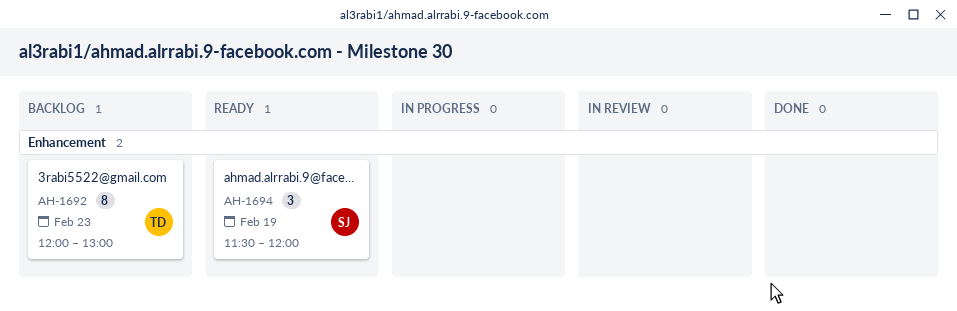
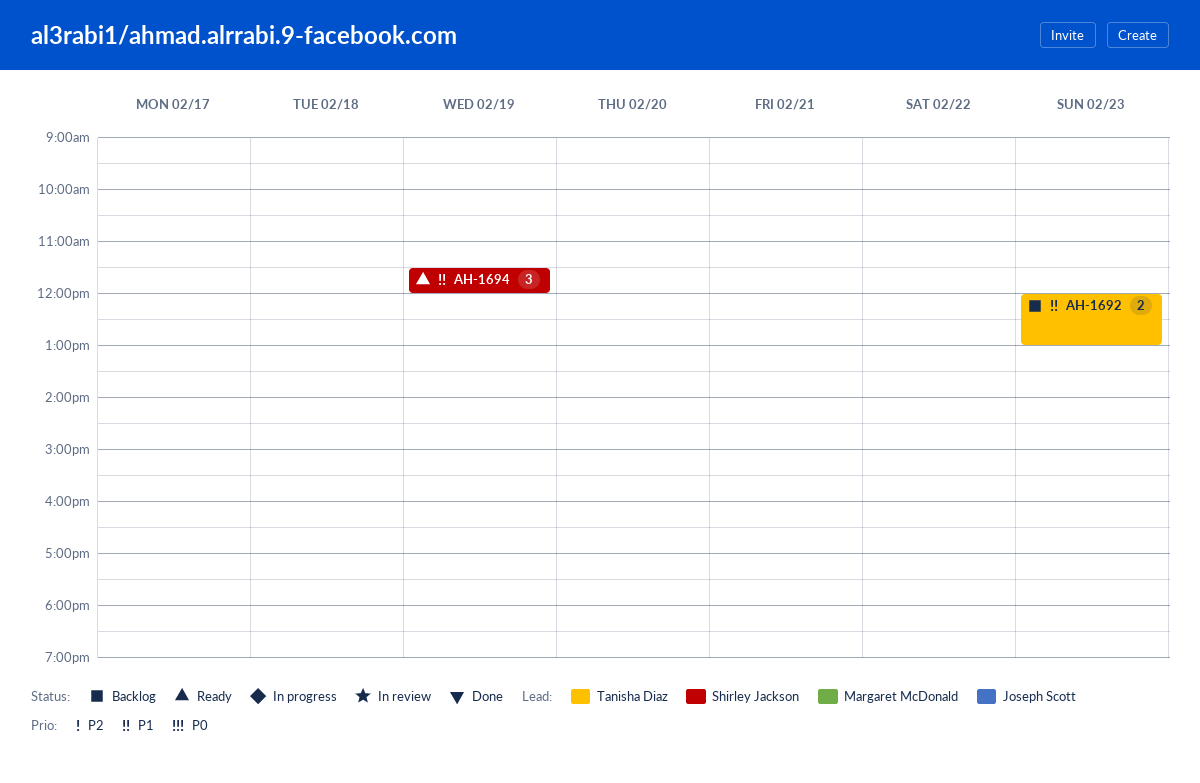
AH-1692, estimate: 8 -> 2

